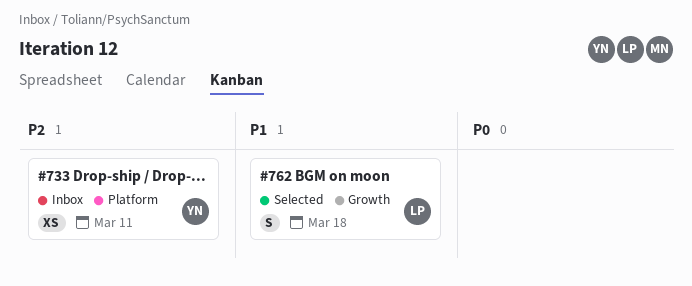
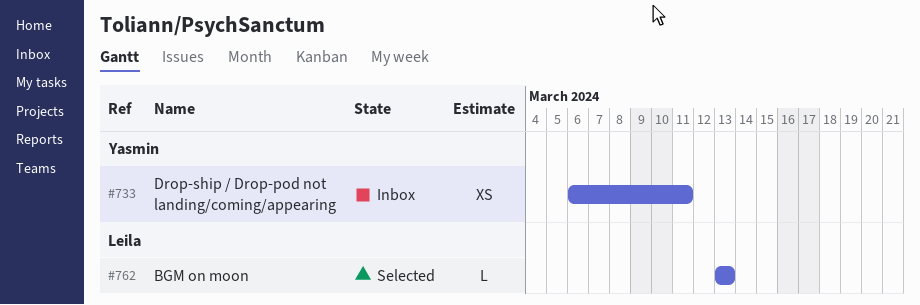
#762, estimate: S -> L
#762, due: Mar 18 -> Mar 13

